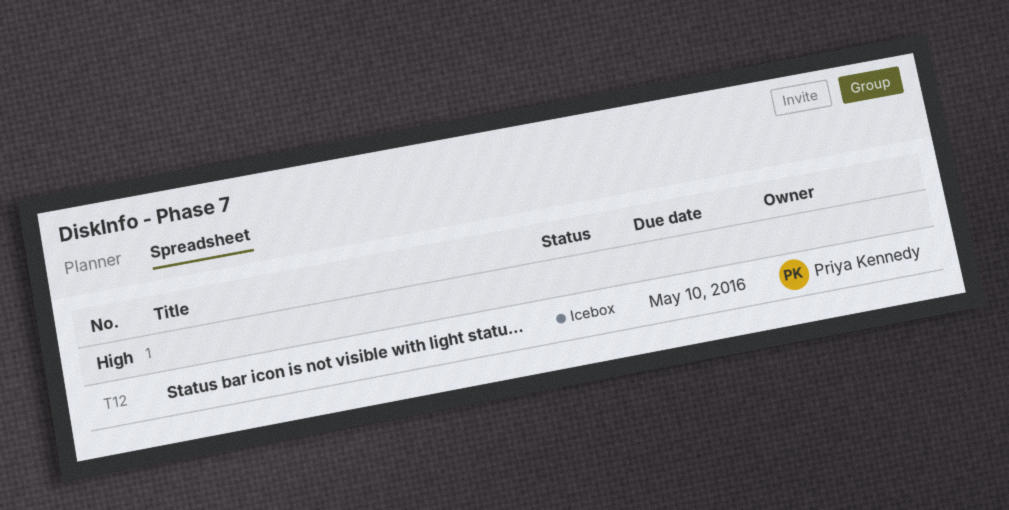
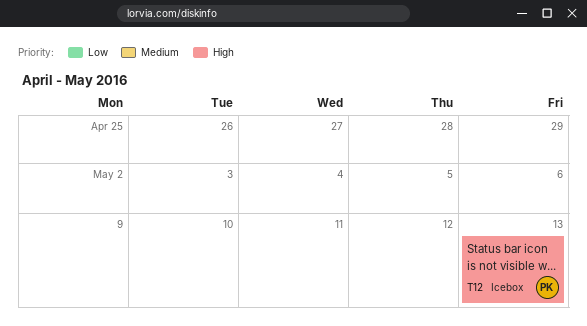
T12, due: May 10 -> May 13

